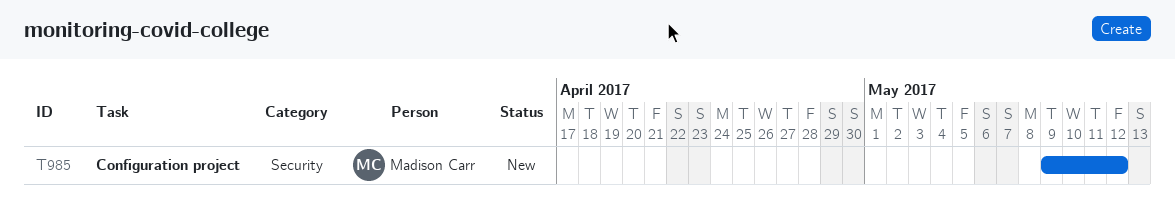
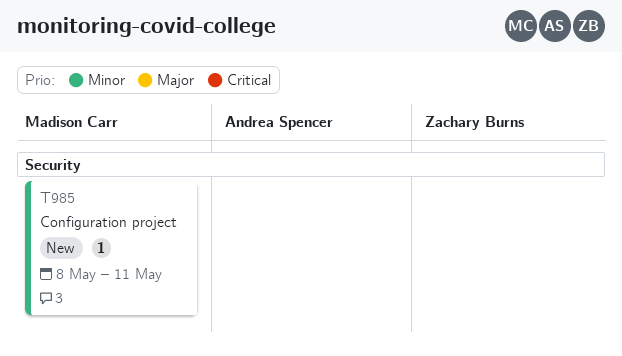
T985, start: May 9 -> May 8
T985, due: May 12 -> May 11

